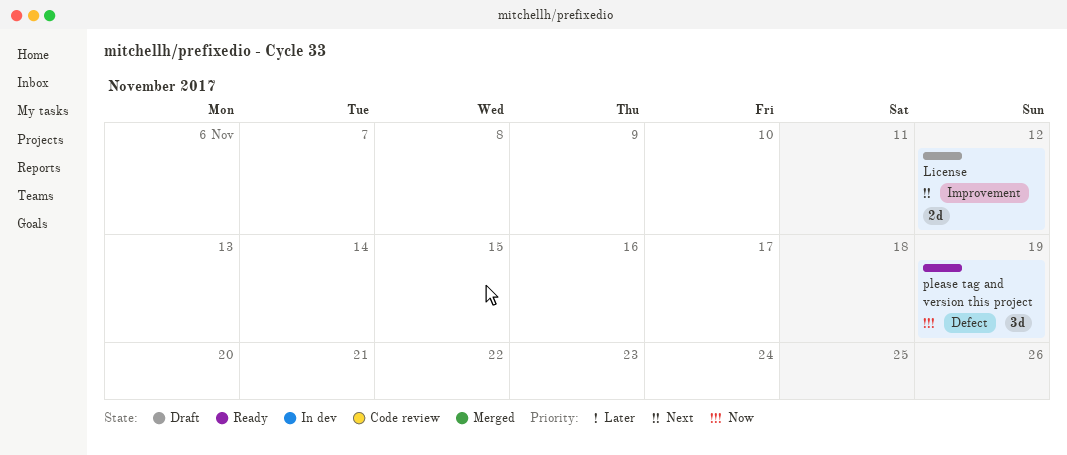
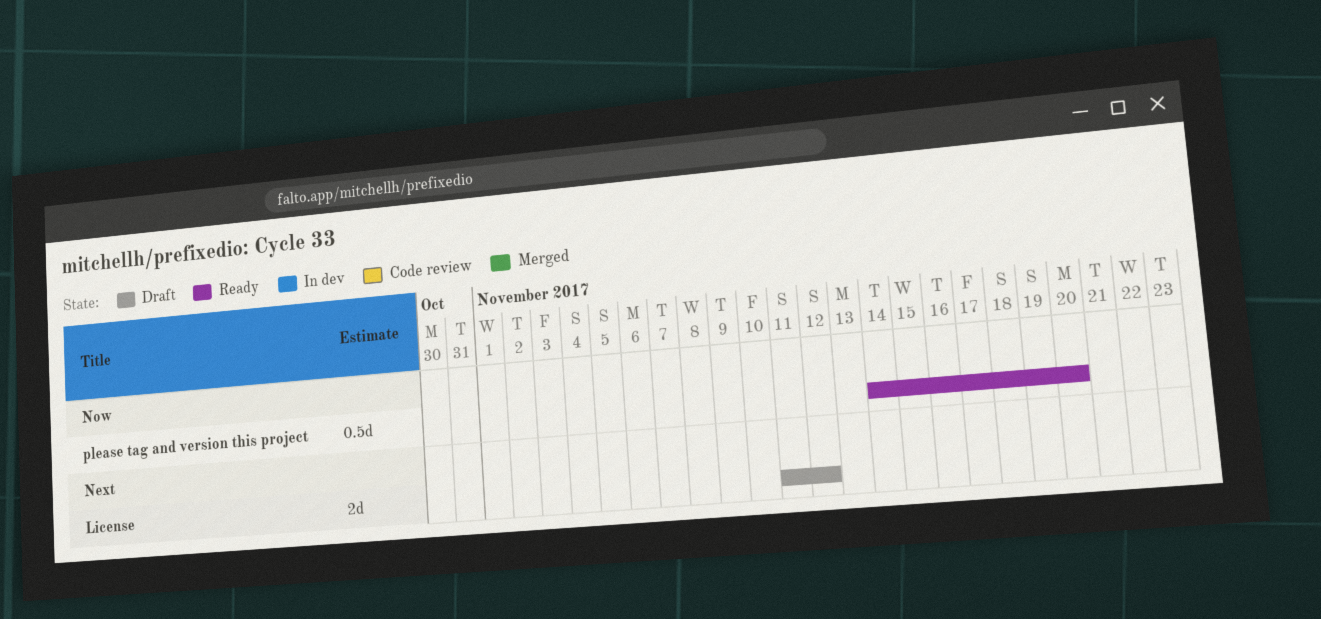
please tag and version this project, estimate: 3d -> 0.5d
please tag and version this project, due: Nov 19 -> Nov 20

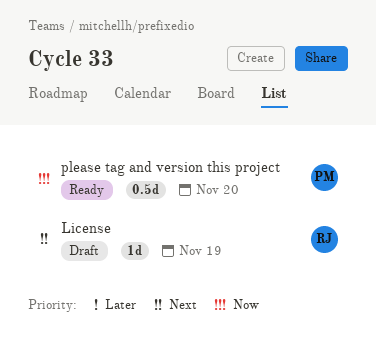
License, estimate: 2d -> 1d
License, due: Nov 12 -> Nov 19

